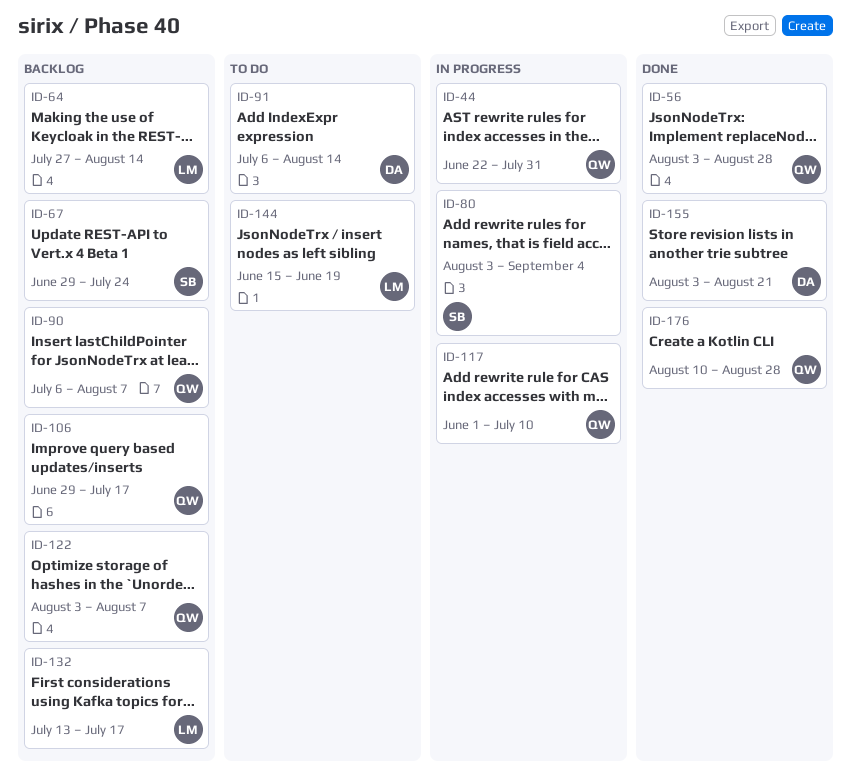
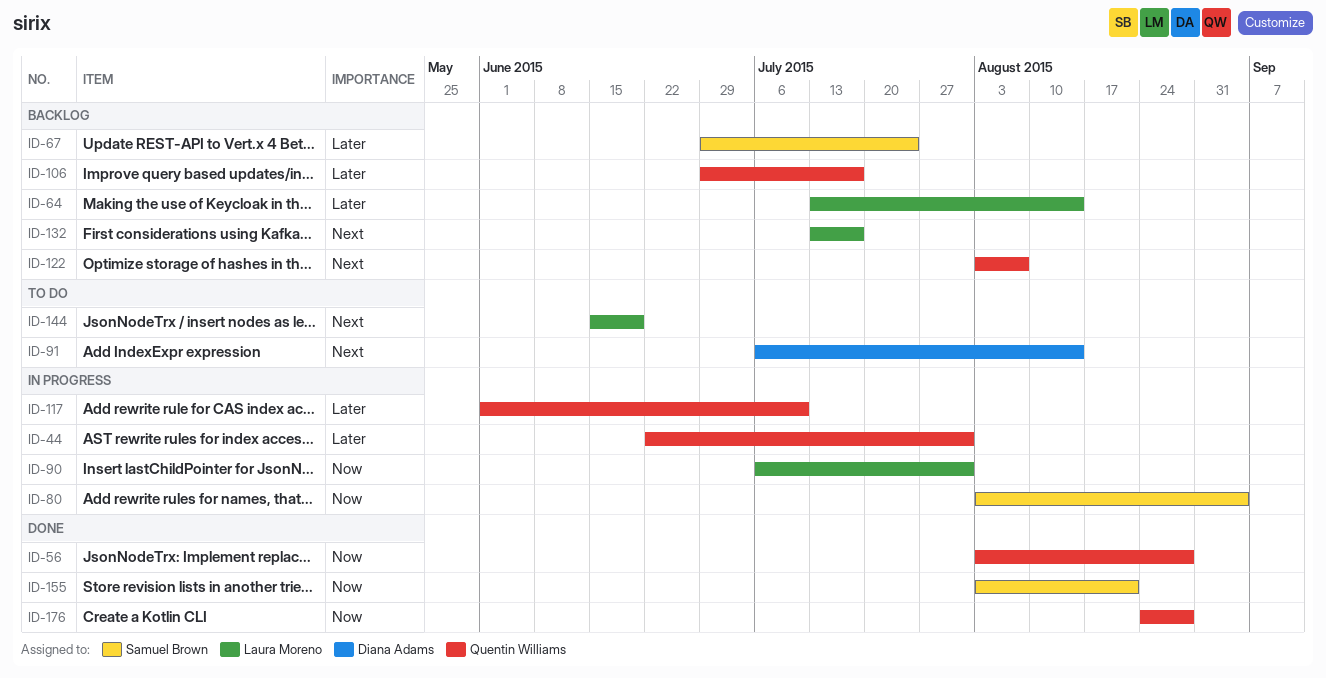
ID-64, start: Jul 27 -> Jul 13
ID-90, status: Backlog -> In progress
ID-90, owner: Quentin Williams -> Laura Moreno
ID-90, due: Aug 7 -> Jul 31
ID-155, owner: Diana Adams -> Samuel Brown
ID-176, start: Aug 10 -> Aug 24

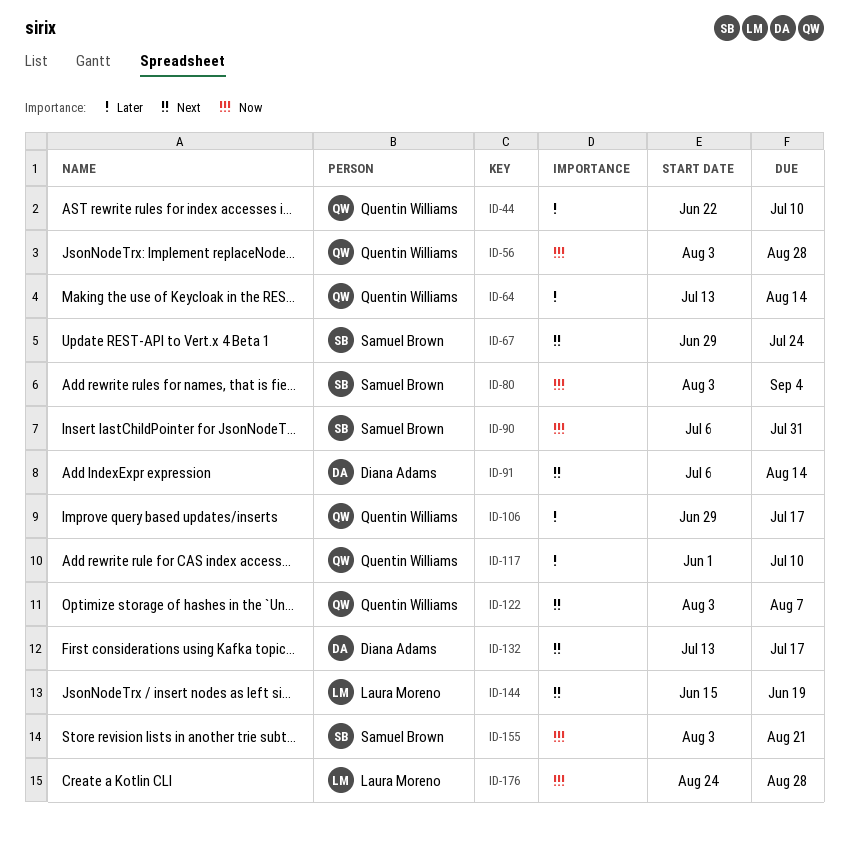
ID-44, due: Jul 31 -> Jul 10
ID-64, owner: Laura Moreno -> Quentin Williams
ID-67, priority: Later -> Next
ID-90, owner: Laura Moreno -> Samuel Brown
ID-132, owner: Laura Moreno -> Diana Adams
ID-176, owner: Quentin Williams -> Laura Moreno

